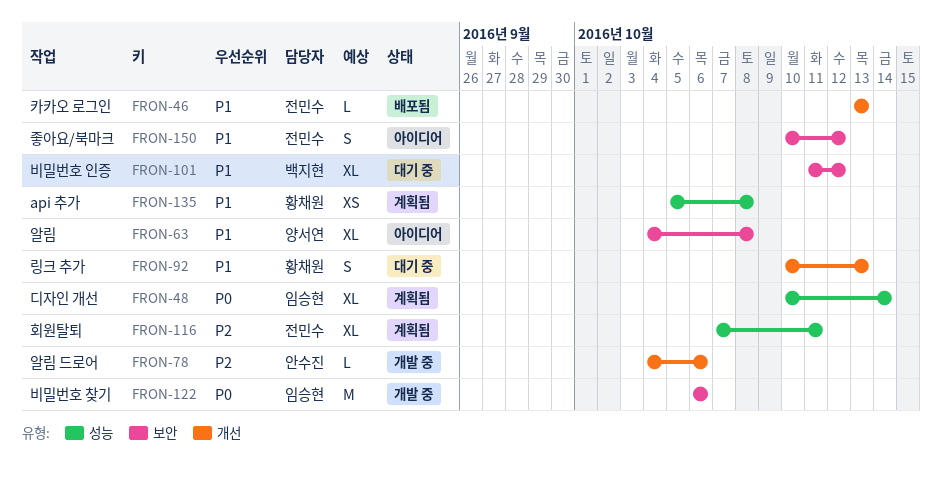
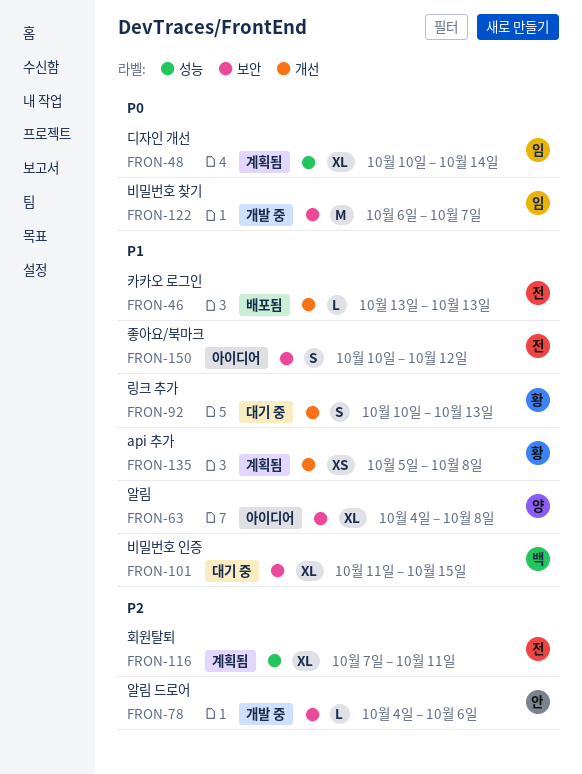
FRON-78, label: 개선 -> 보안
FRON-101, due: Oct 12 -> Oct 15
FRON-122, due: Oct 6 -> Oct 7
FRON-135, label: 성능 -> 개선

